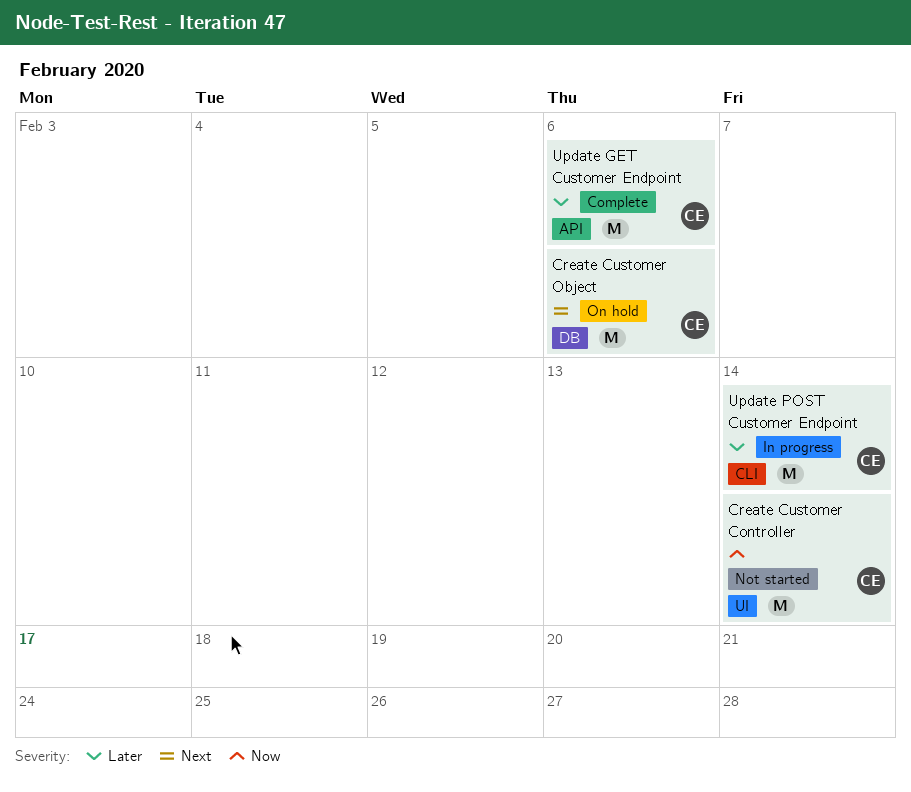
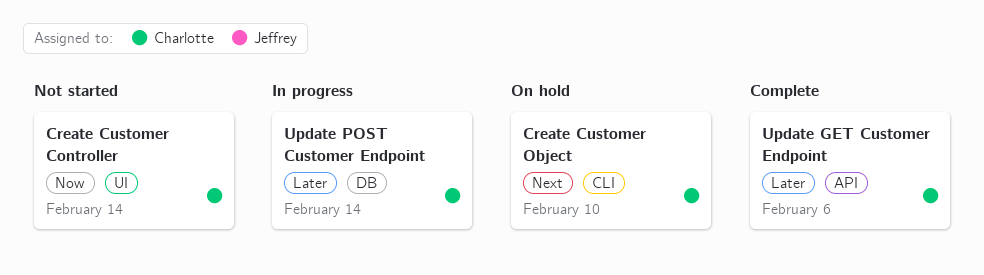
Create Customer Object, label: DB -> CLI
Create Customer Object, due: Feb 6 -> Feb 10
Update POST Customer Endpoint, label: CLI -> DB

